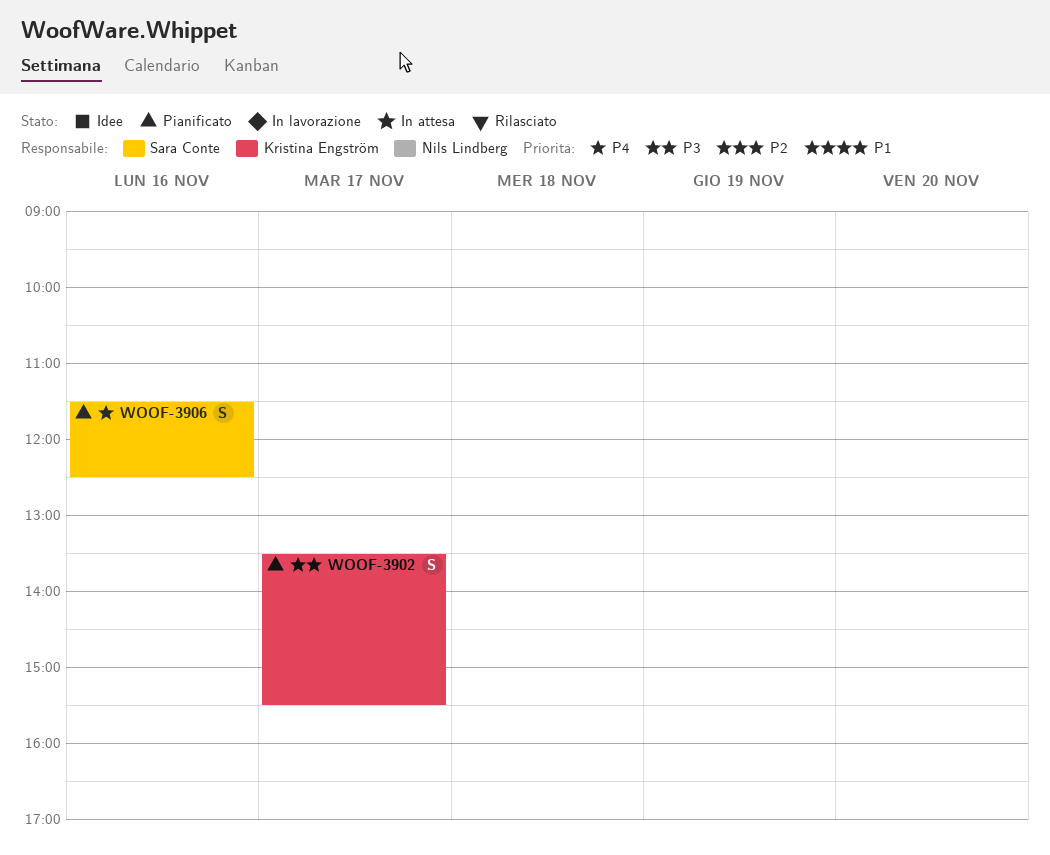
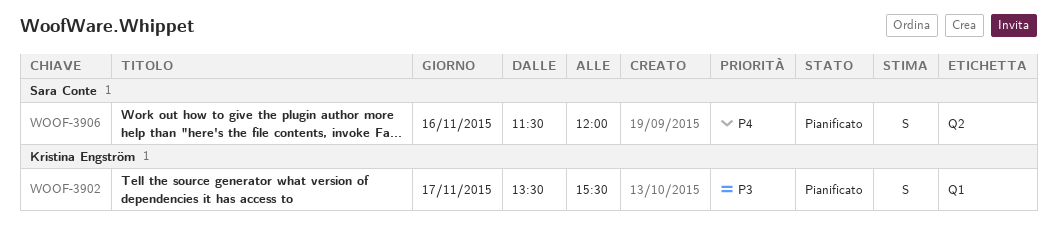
WOOF-3906, ends: 12:30 -> 12:00

